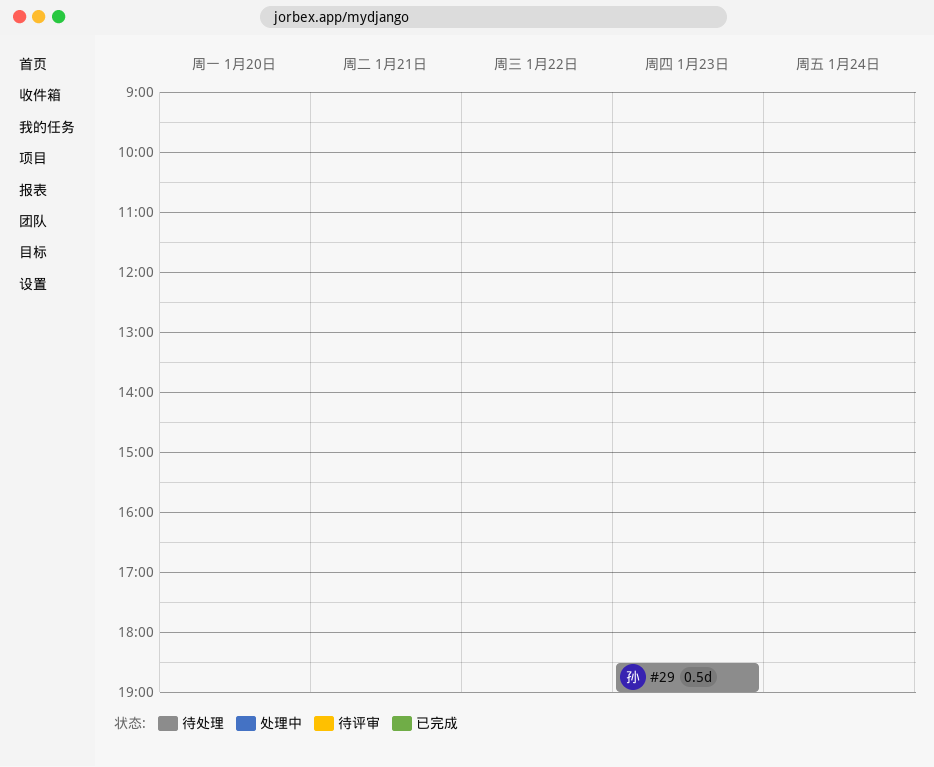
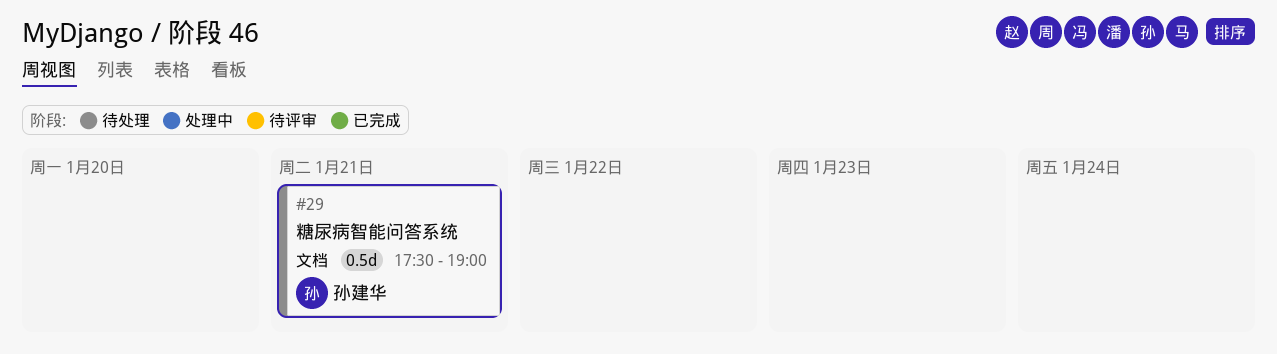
#29, day: Jan 23 -> Jan 21
#29, begins: 18:30 -> 17:30

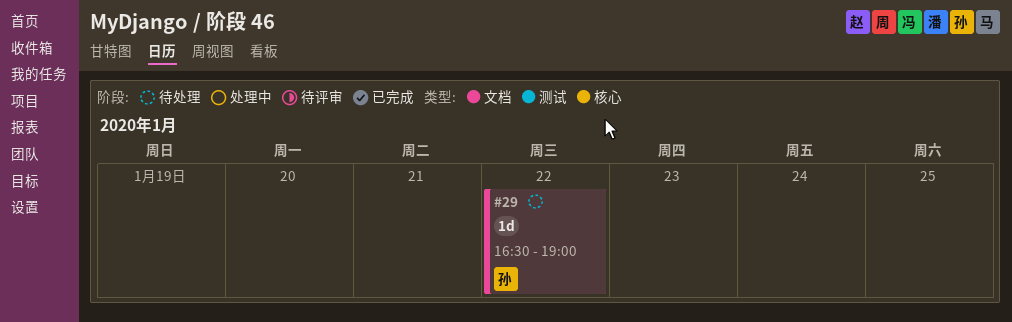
#29, estimate: 0.5d -> 1d
#29, day: Jan 21 -> Jan 22
#29, begins: 17:30 -> 16:30

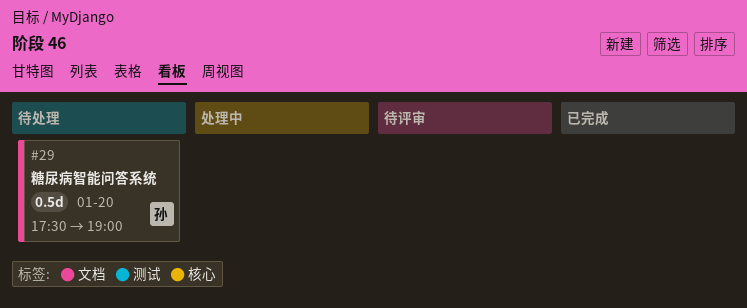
#29, estimate: 1d -> 0.5d
#29, day: Jan 22 -> Jan 20
#29, begins: 16:30 -> 17:30

